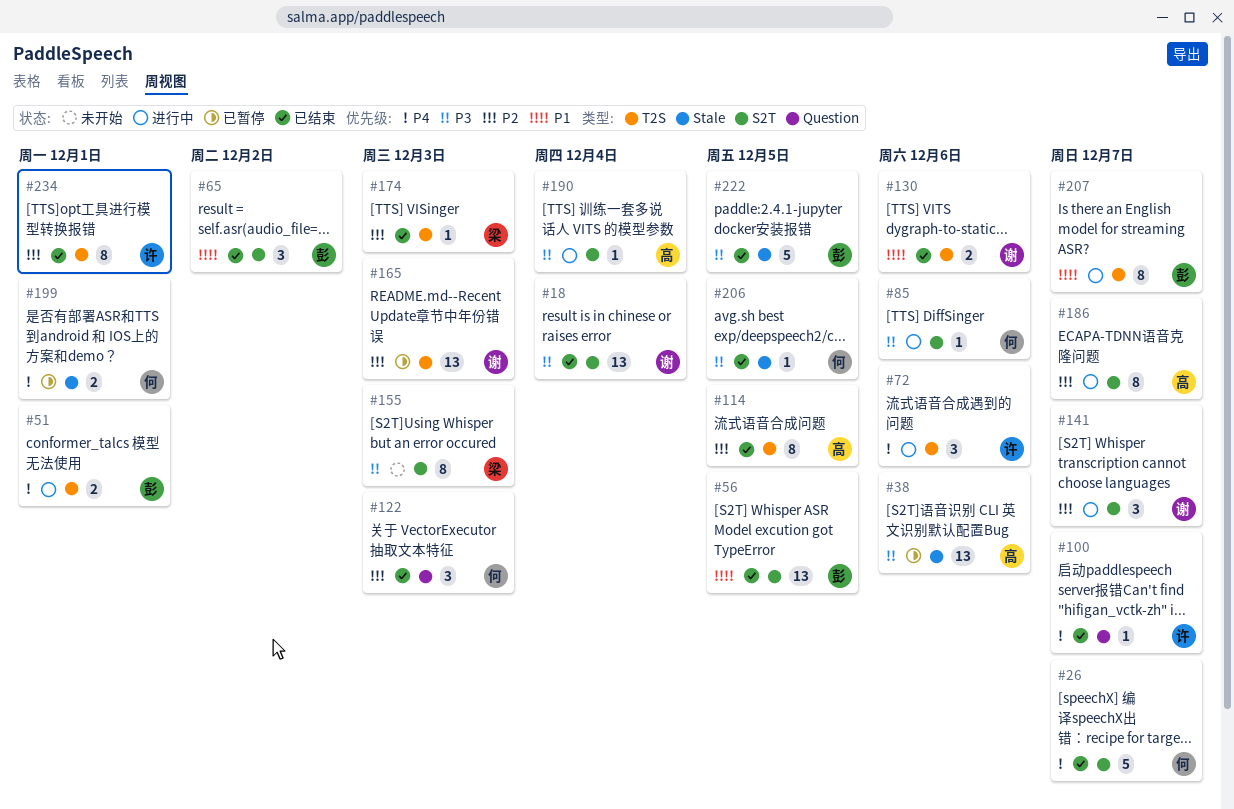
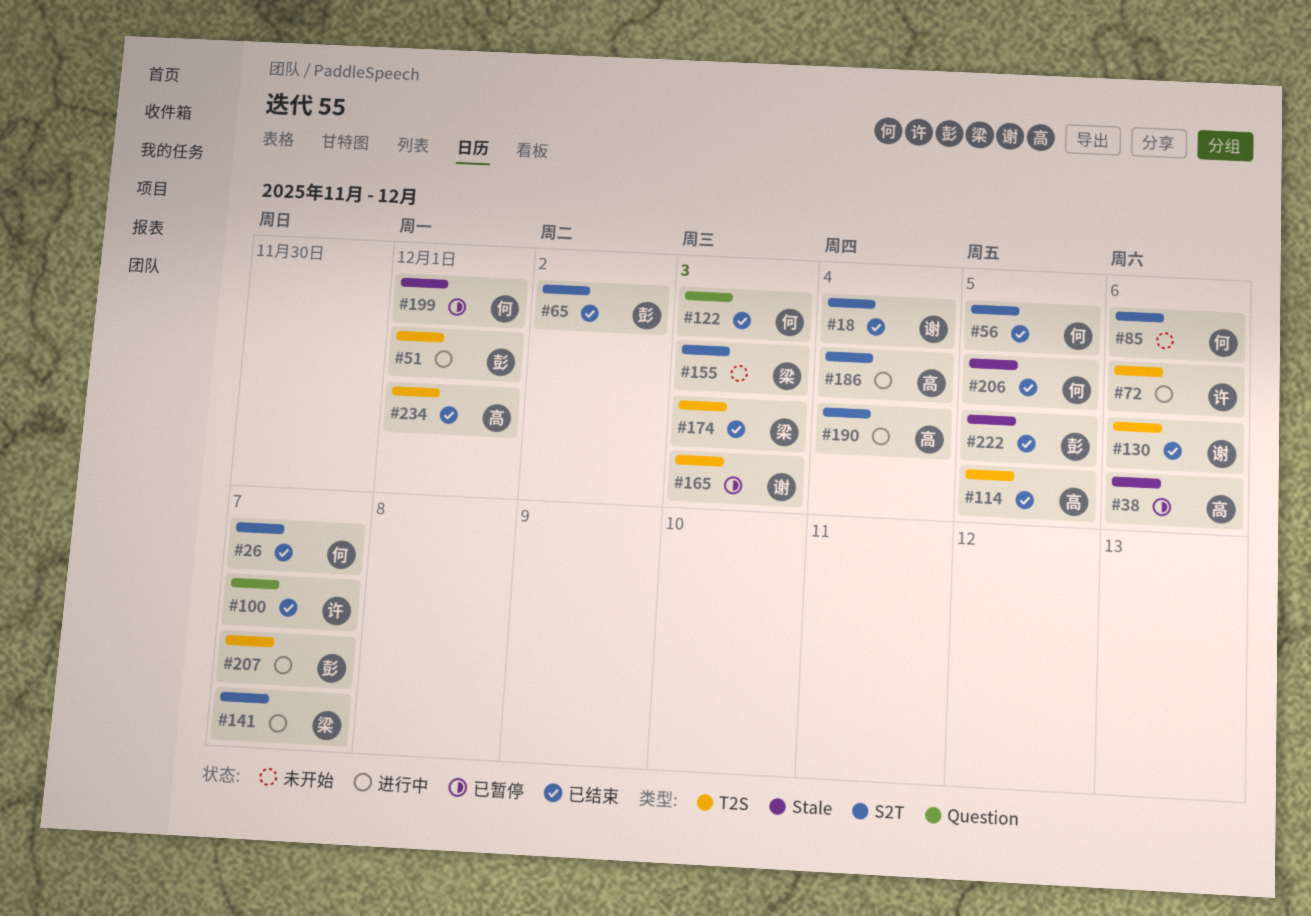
#56, owner: 彭 -> 何
#85, status: 进行中 -> 未开始
#141, owner: 谢 -> 梁
#186, due: Dec 7 -> Dec 4
#234, owner: 许 -> 高

